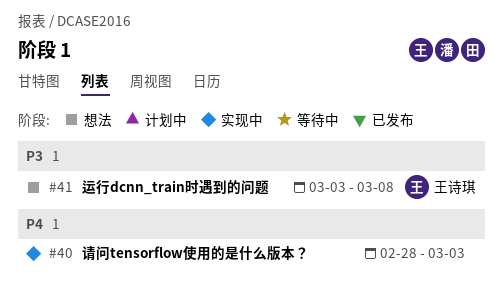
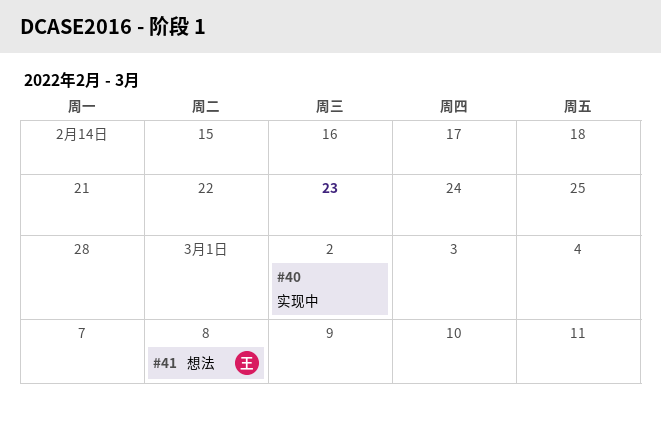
#40, due: Mar 3 -> Mar 2

